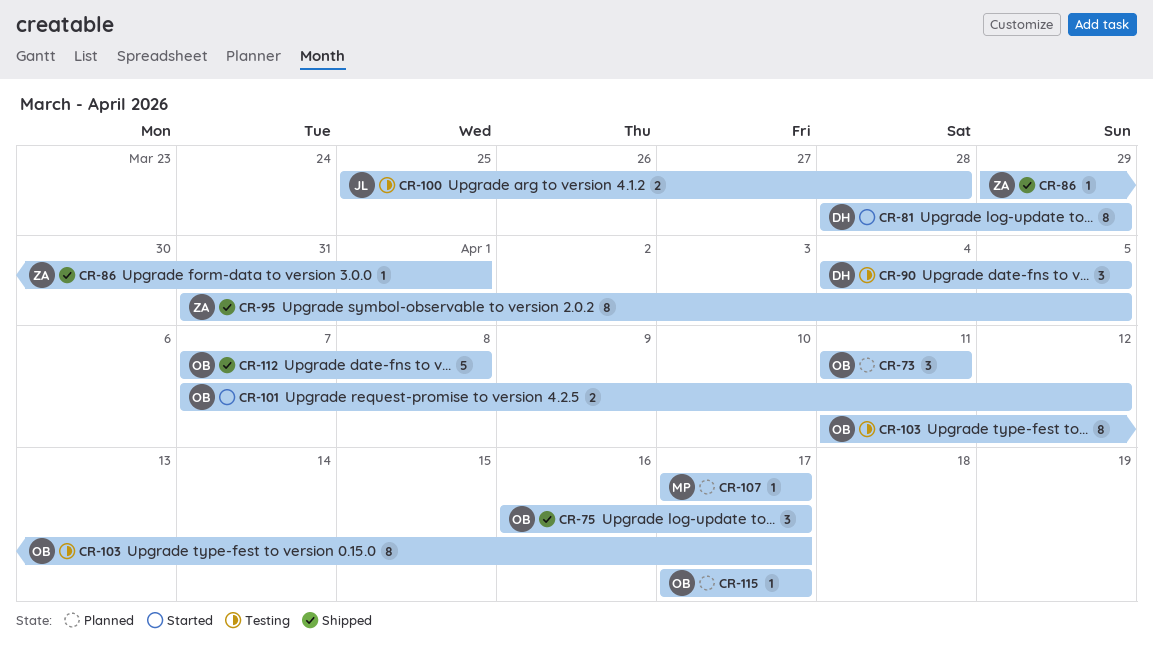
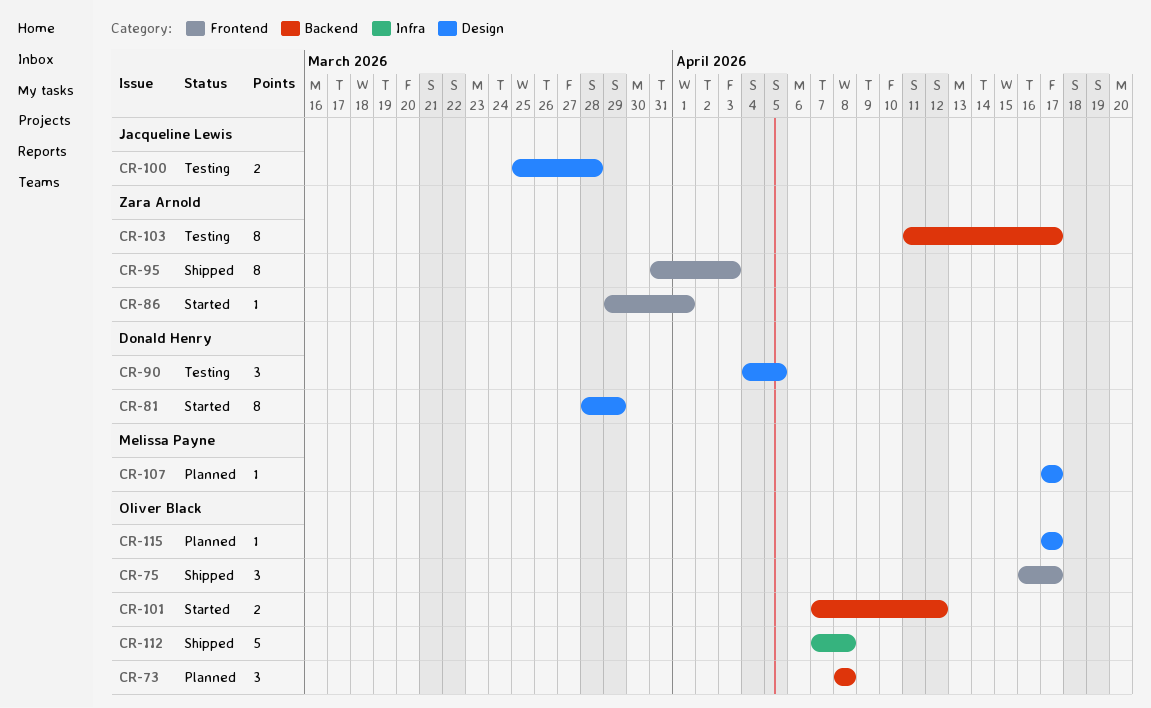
CR-73, start: Apr 11 -> Apr 8
CR-73, due: Apr 11 -> Apr 8
CR-86, status: Shipped -> Started
CR-95, due: Apr 5 -> Apr 3
CR-103, owner: Oliver Black -> Zara Arnold

